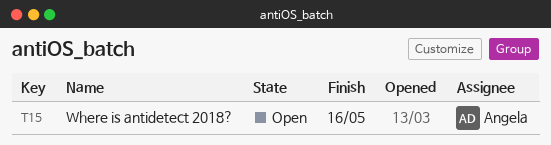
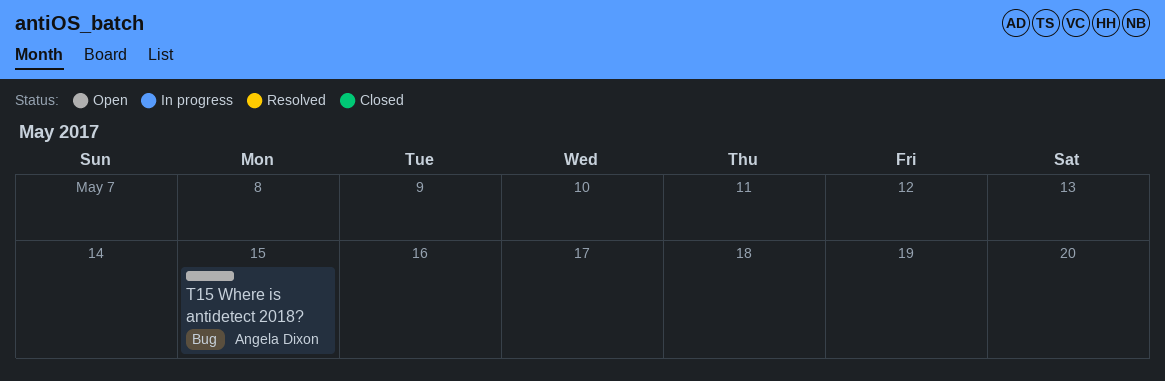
T15, due: May 16 -> May 15

